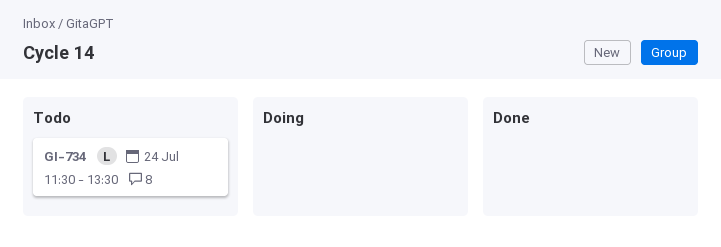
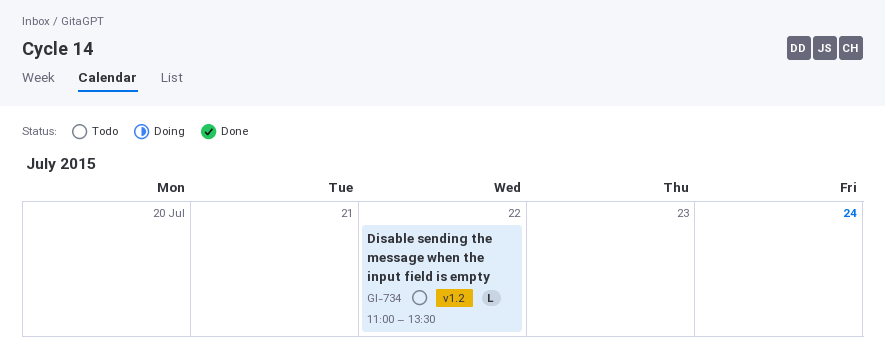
GI-734, day: Jul 24 -> Jul 22
GI-734, begins: 11:30 -> 11:00

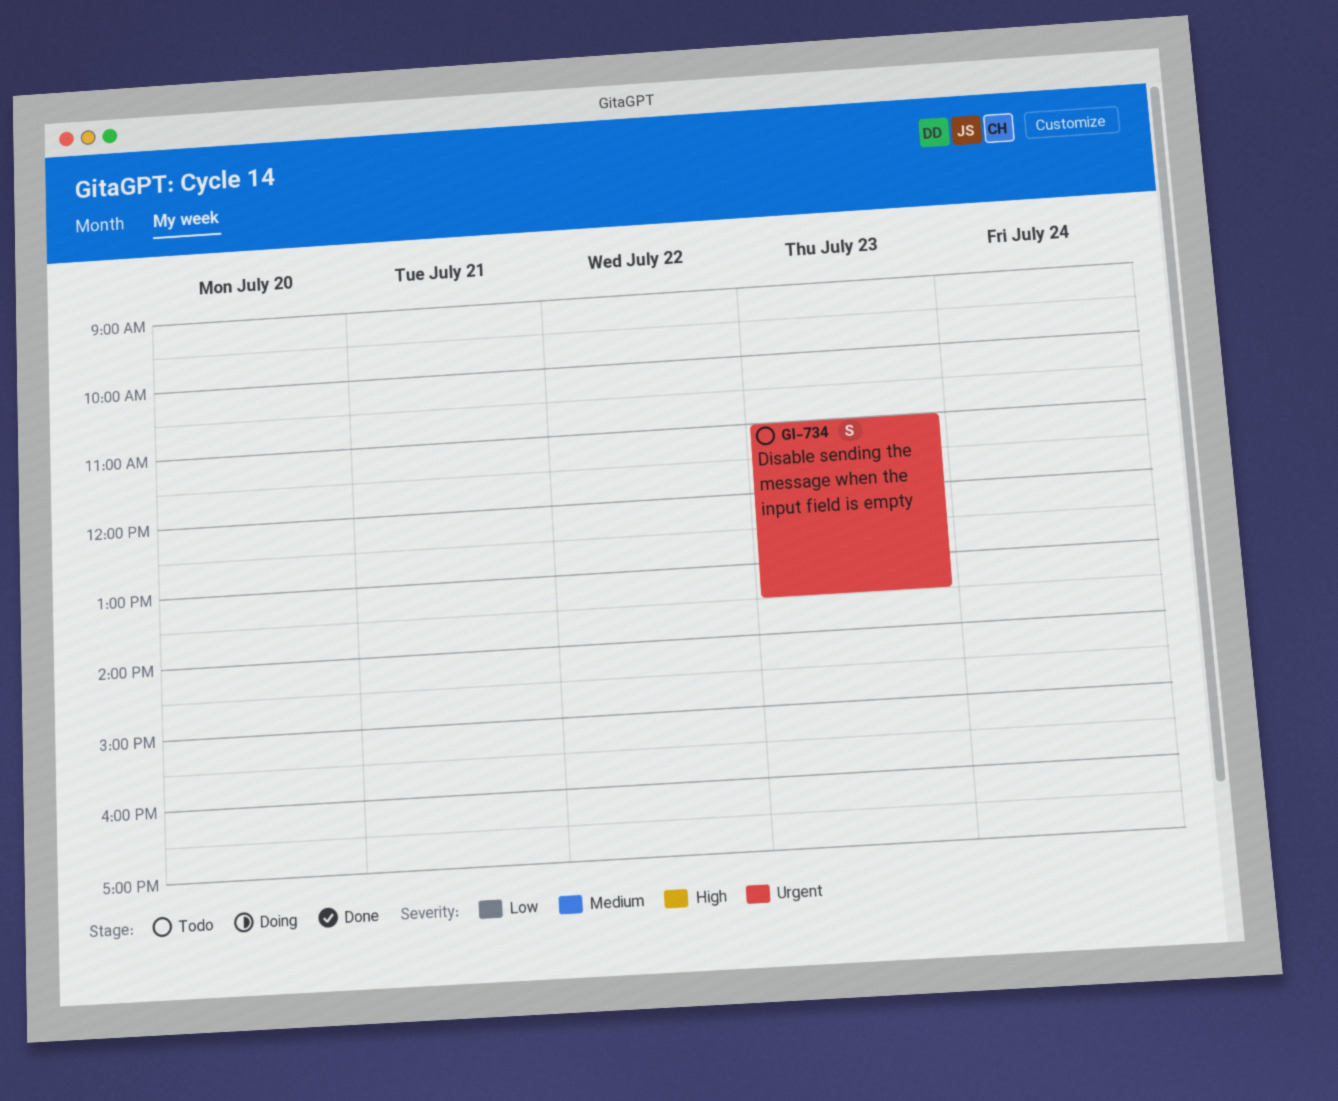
GI-734, estimate: L -> S
GI-734, day: Jul 22 -> Jul 23

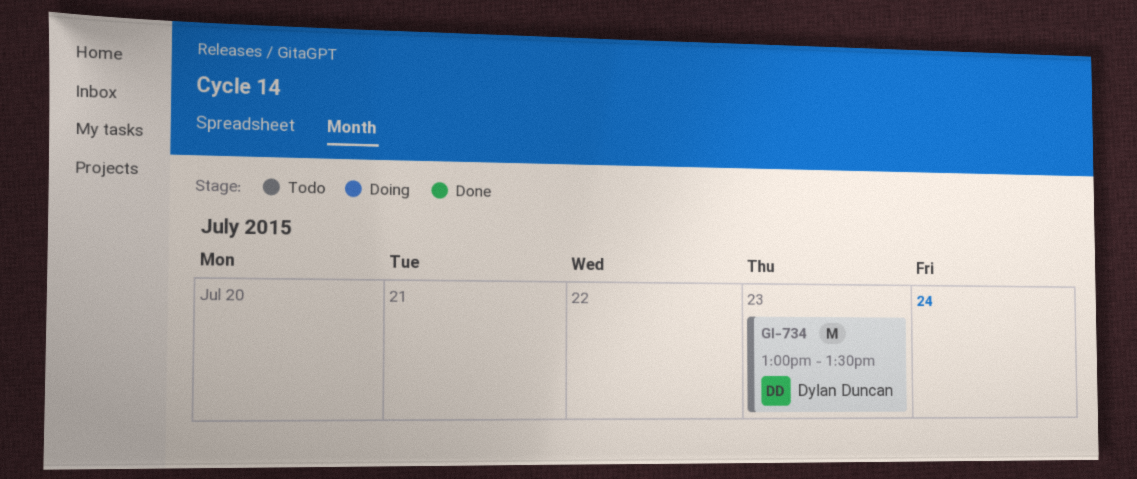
GI-734, estimate: S -> M
GI-734, begins: 11:00 -> 13:00

